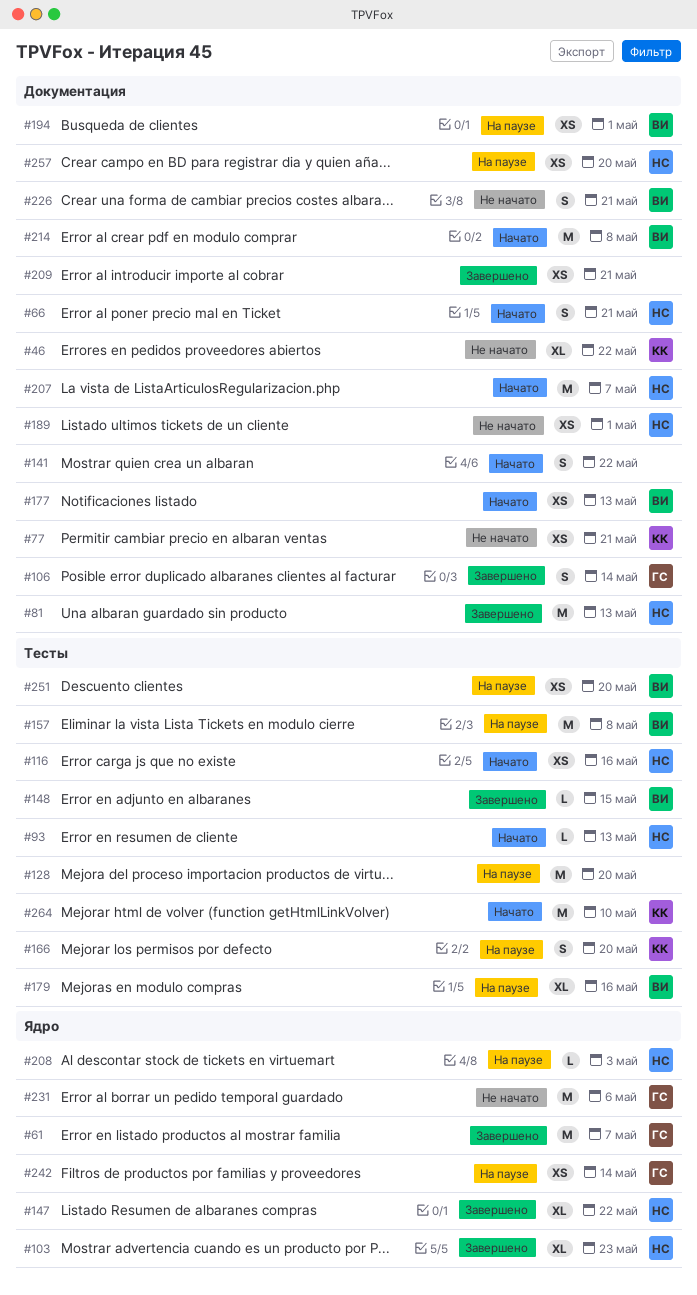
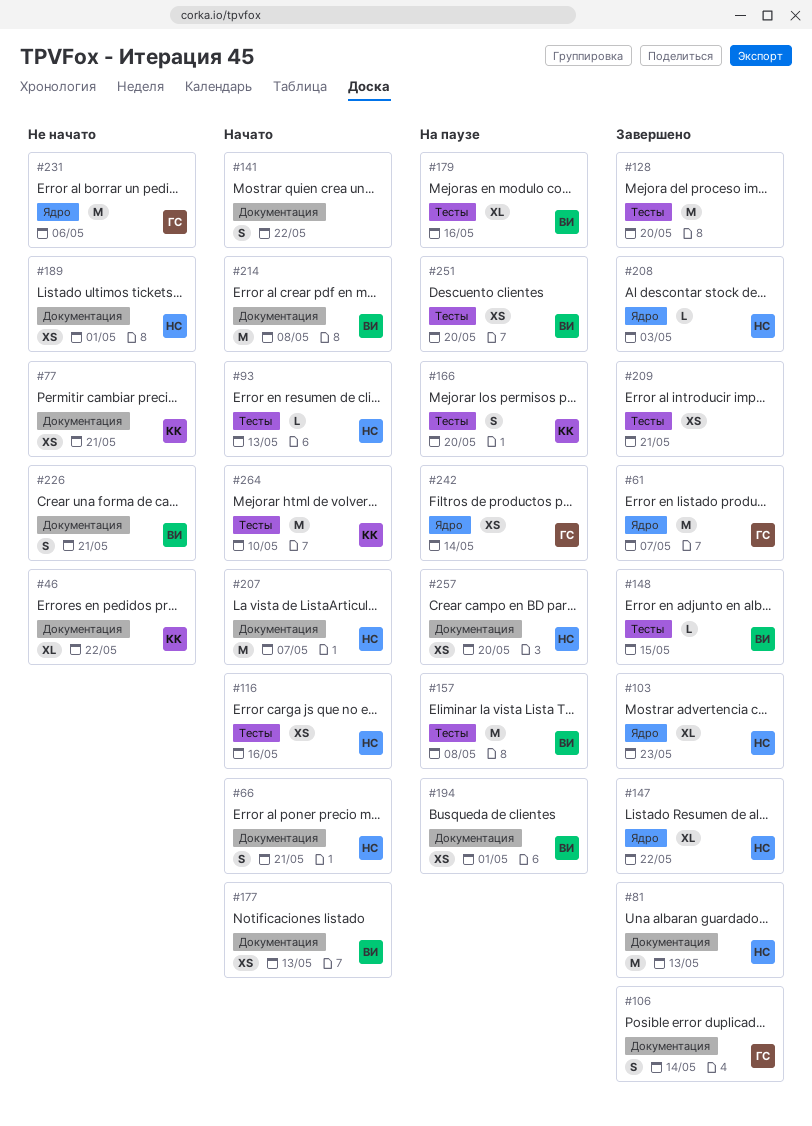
#128, status: На паузе -> Завершено
#208, status: На паузе -> Завершено
#209, label: Документация -> Тесты

